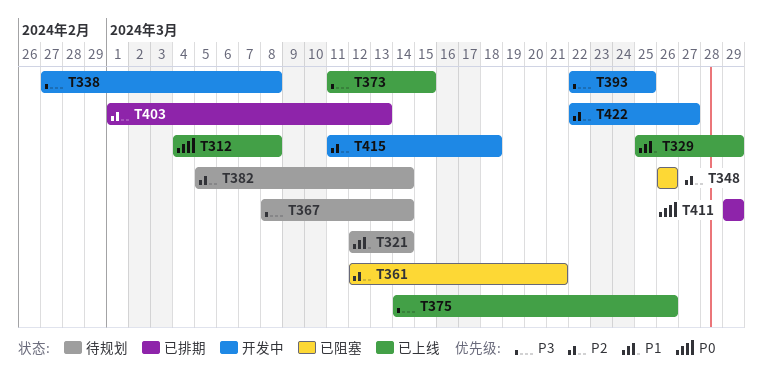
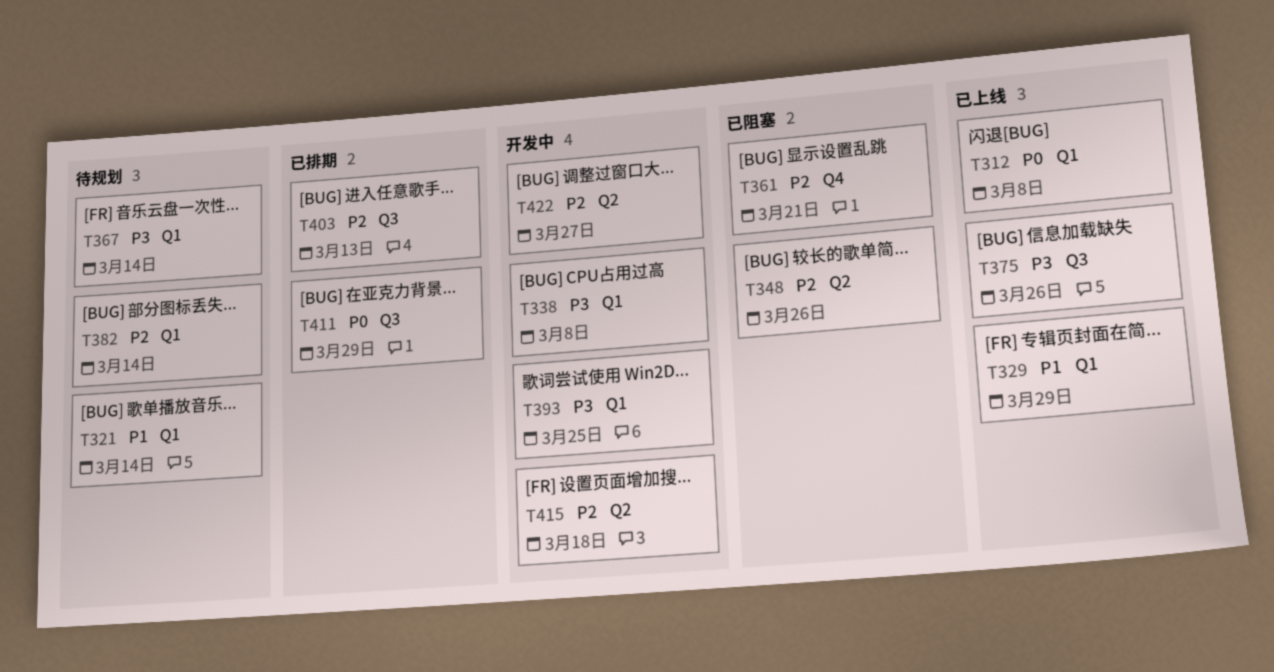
T373: present -> none

